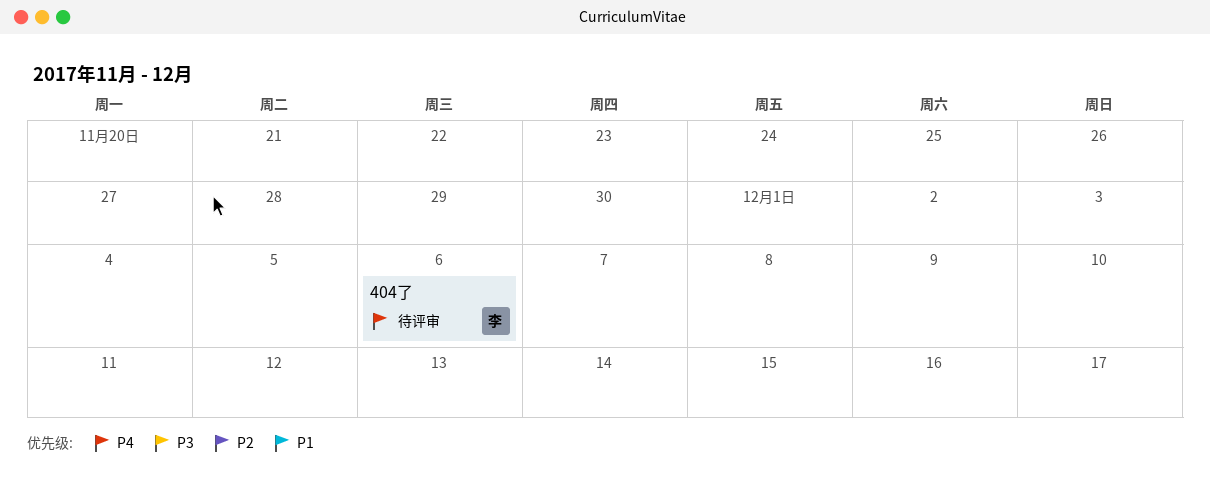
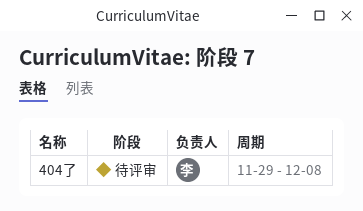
404了, due: Dec 6 -> Dec 8

